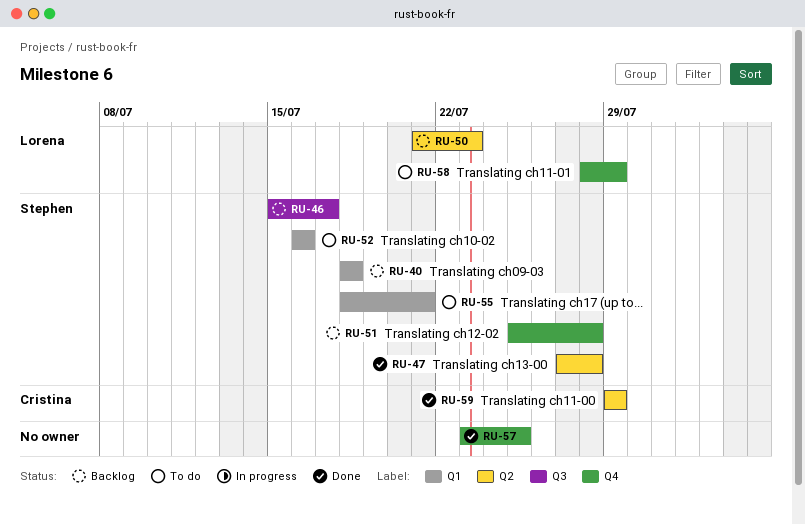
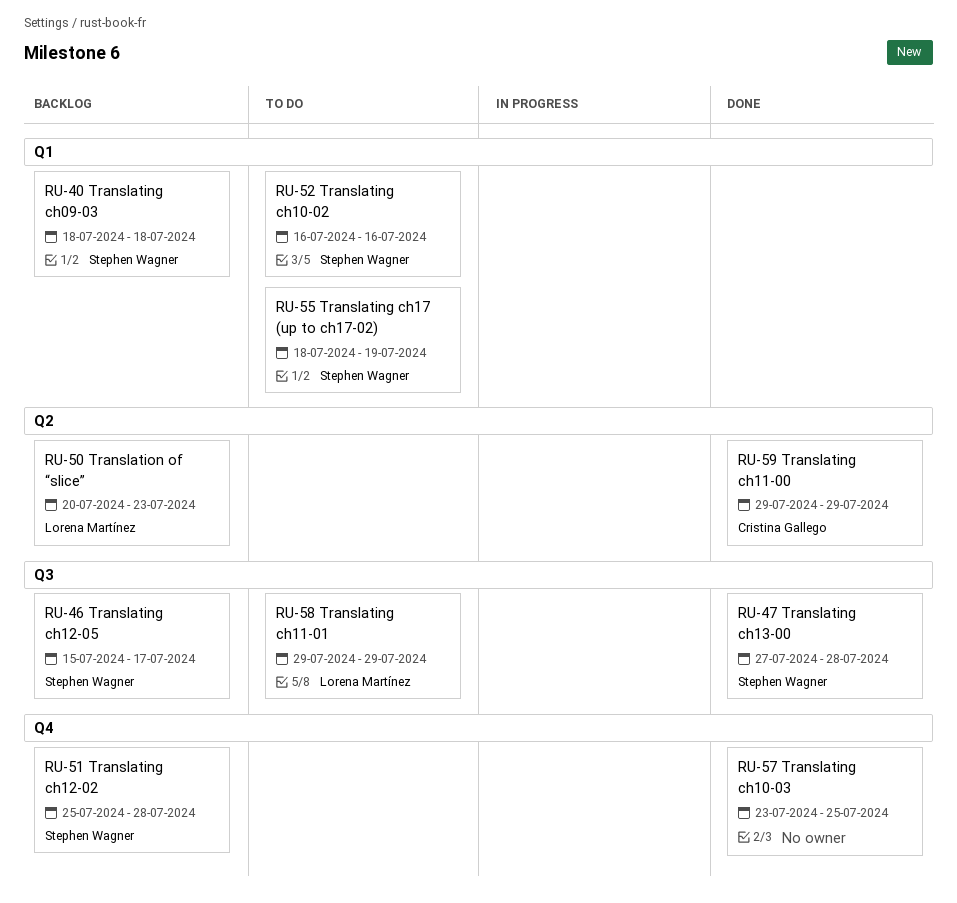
RU-47, label: Q2 -> Q3
RU-50, start: Jul 21 -> Jul 20
RU-55, due: Jul 21 -> Jul 19
RU-58, label: Q4 -> Q3
RU-58, start: Jul 28 -> Jul 29

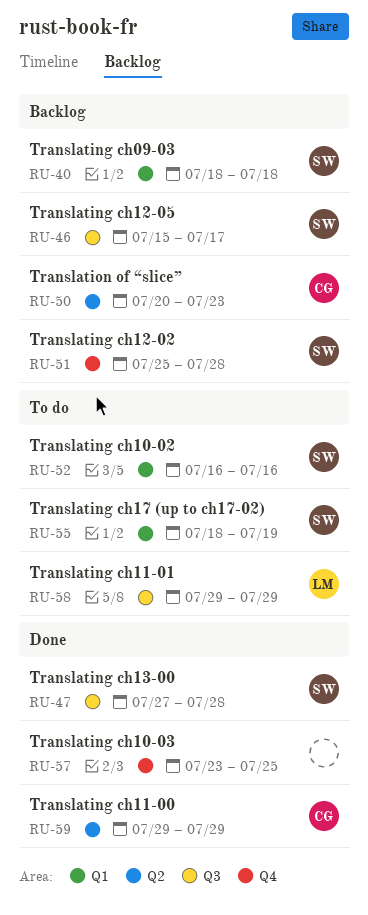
RU-50, owner: Lorena Martínez -> Cristina Gallego

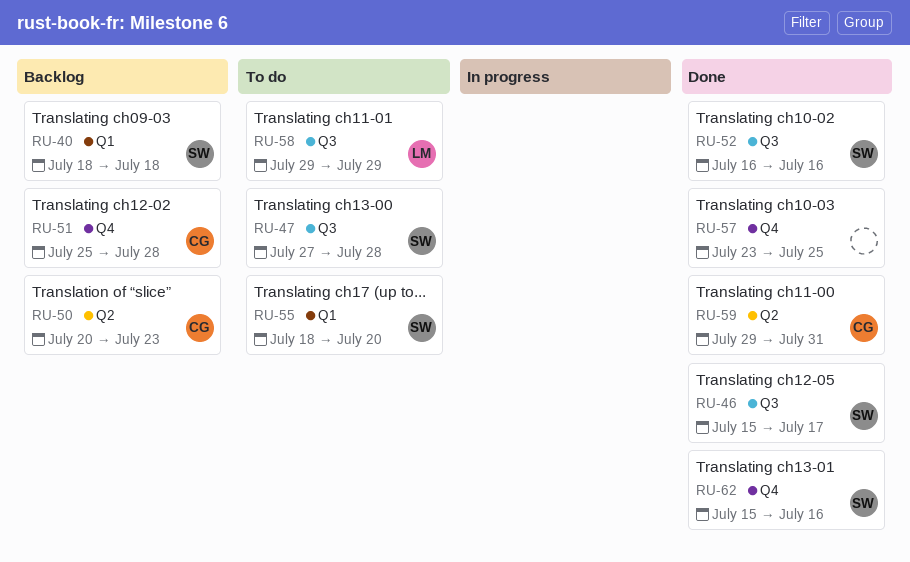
RU-46, status: Backlog -> Done
RU-47, status: Done -> To do
RU-51, owner: SW -> CG
RU-52, status: To do -> Done
RU-52, label: Q1 -> Q3
RU-55, due: Jul 19 -> Jul 20
RU-59, due: Jul 29 -> Jul 31
RU-62: none -> present

